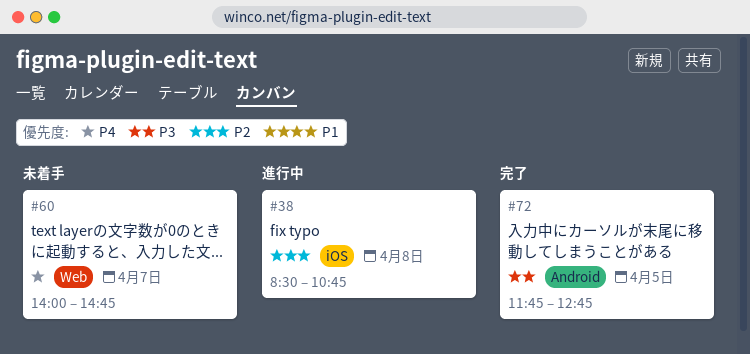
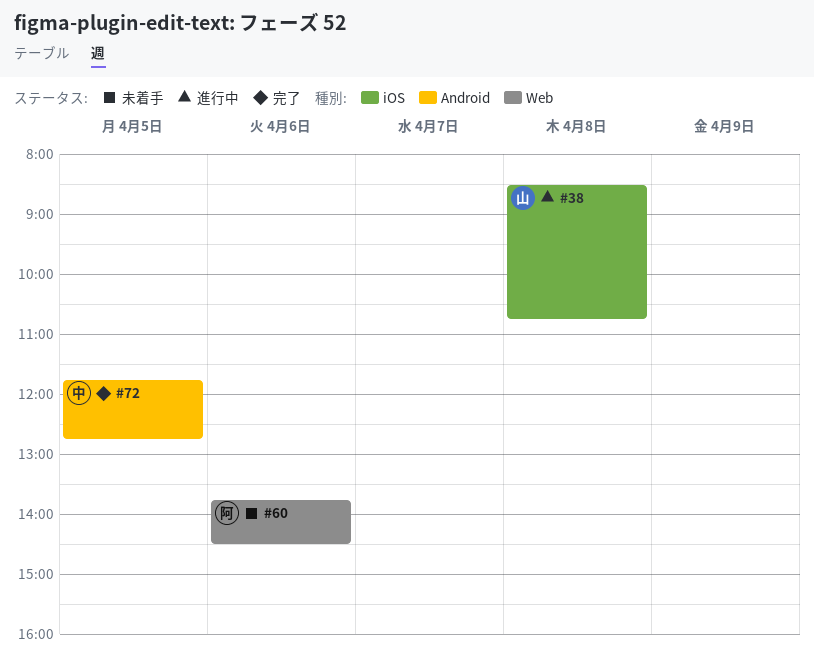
#60, day: Apr 7 -> Apr 6
#60, begins: 14:00 -> 13:45
#60, ends: 14:45 -> 14:30

